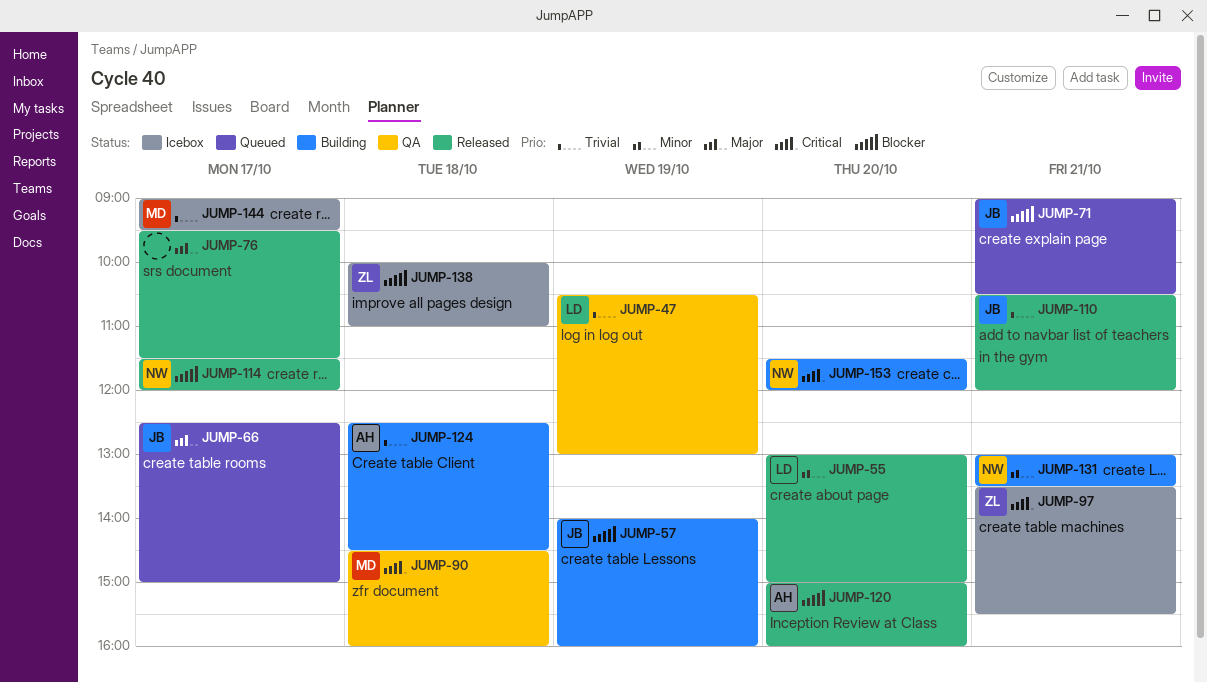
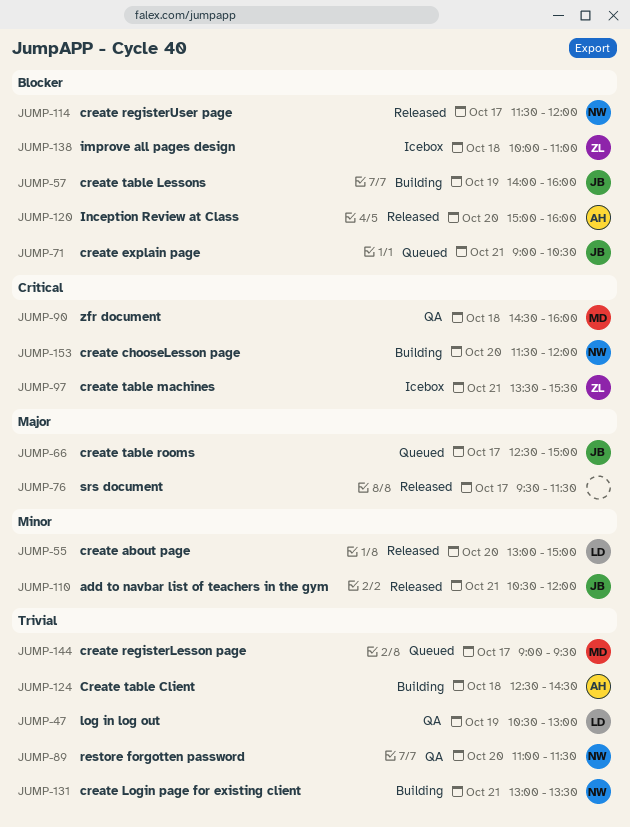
JUMP-89: none -> present
JUMP-110, priority: Trivial -> Minor
JUMP-131, priority: Minor -> Trivial
JUMP-144, status: Icebox -> Queued

